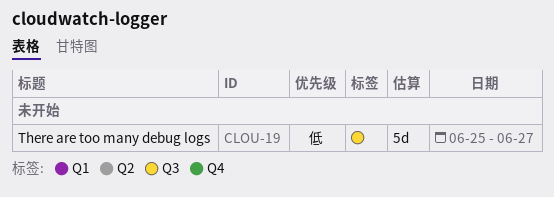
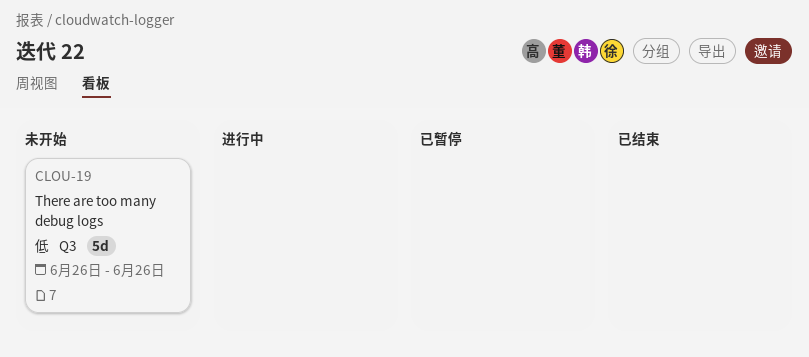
CLOU-19, start: Jun 25 -> Jun 26
CLOU-19, due: Jun 27 -> Jun 26

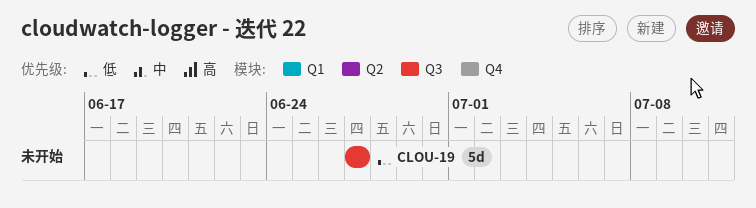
CLOU-19, start: Jun 26 -> Jun 27
CLOU-19, due: Jun 26 -> Jun 27

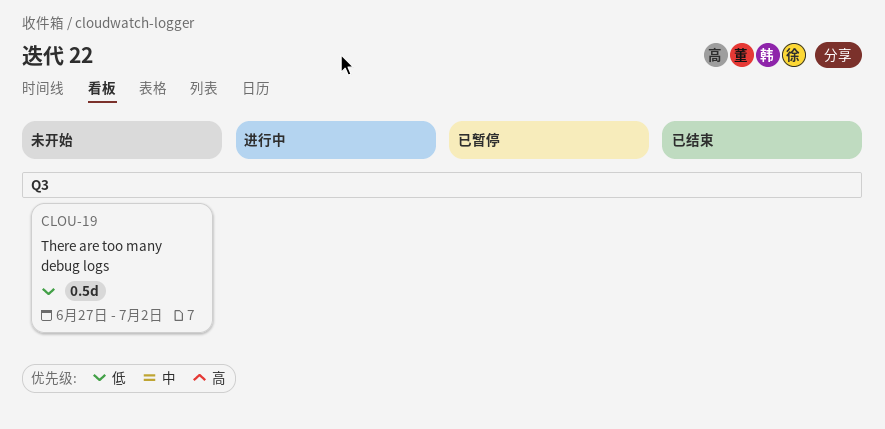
CLOU-19, estimate: 5d -> 0.5d
CLOU-19, due: Jun 27 -> Jul 2

